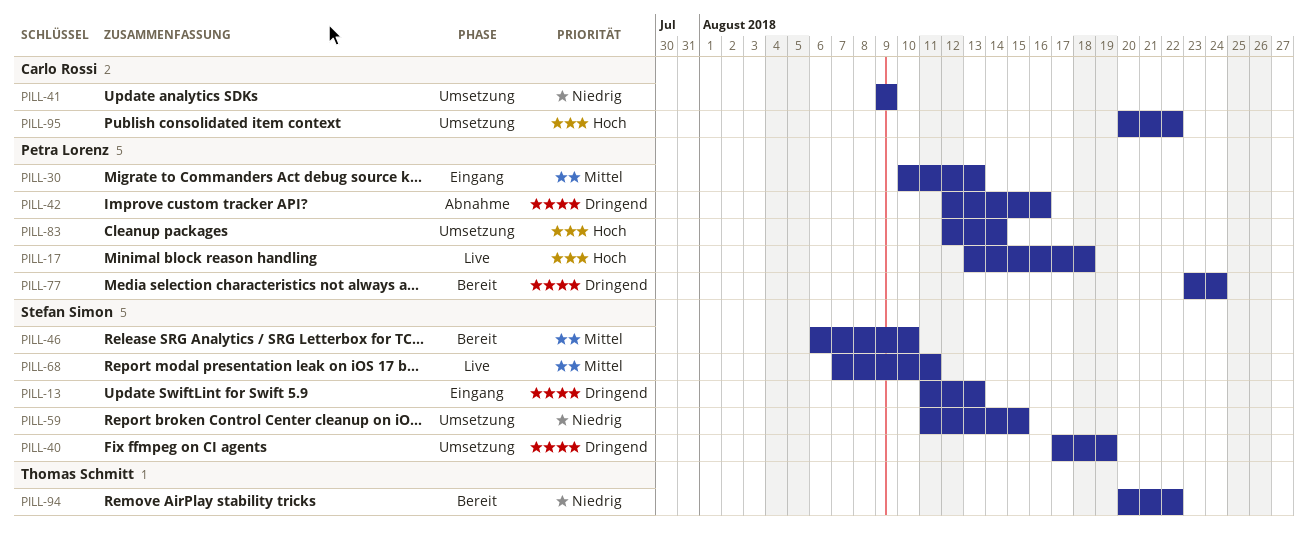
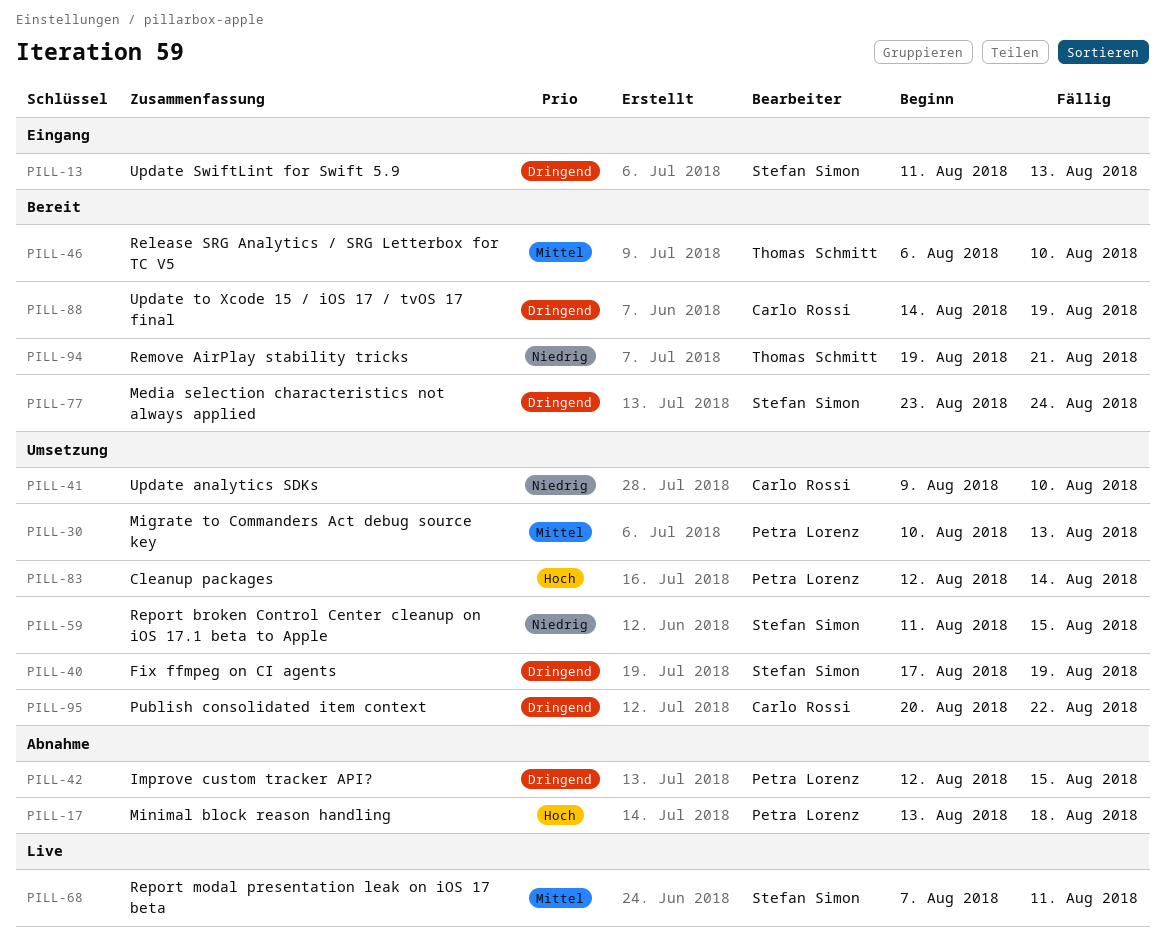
PILL-17, status: Live -> Abnahme
PILL-30, status: Eingang -> Umsetzung
PILL-41, due: Aug 9 -> Aug 10
PILL-42, due: Aug 16 -> Aug 15
PILL-46, owner: Stefan Simon -> Thomas Schmitt
PILL-77, owner: Petra Lorenz -> Stefan Simon
PILL-88: none -> present
PILL-94, start: Aug 20 -> Aug 19
PILL-94, due: Aug 22 -> Aug 21
PILL-95, priority: Hoch -> Dringend

